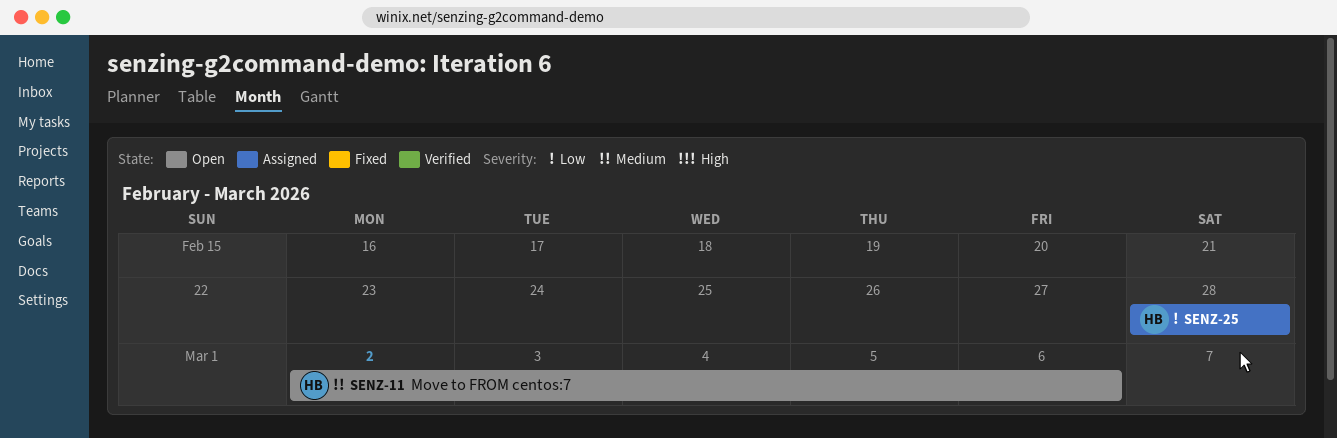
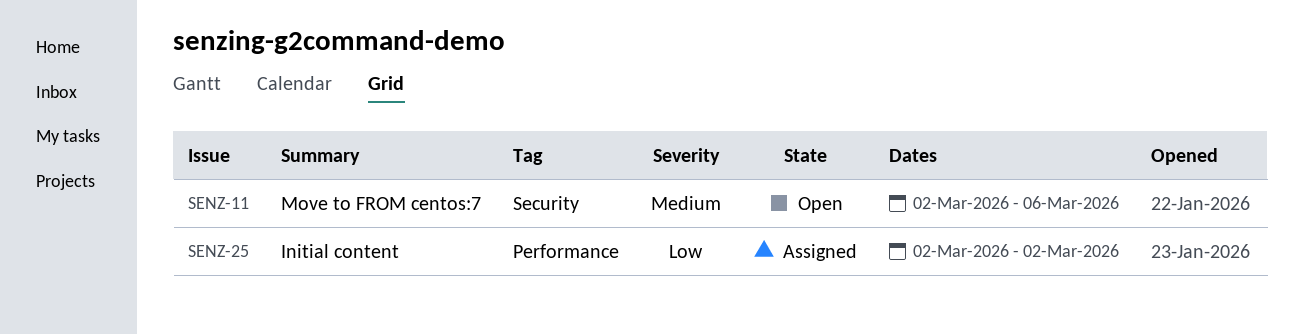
SENZ-25, start: Feb 28 -> Mar 2
SENZ-25, due: Feb 28 -> Mar 2

